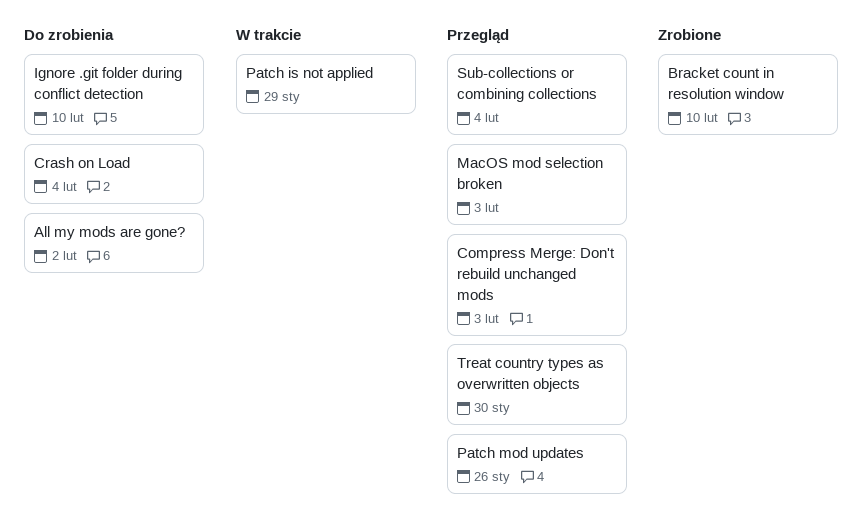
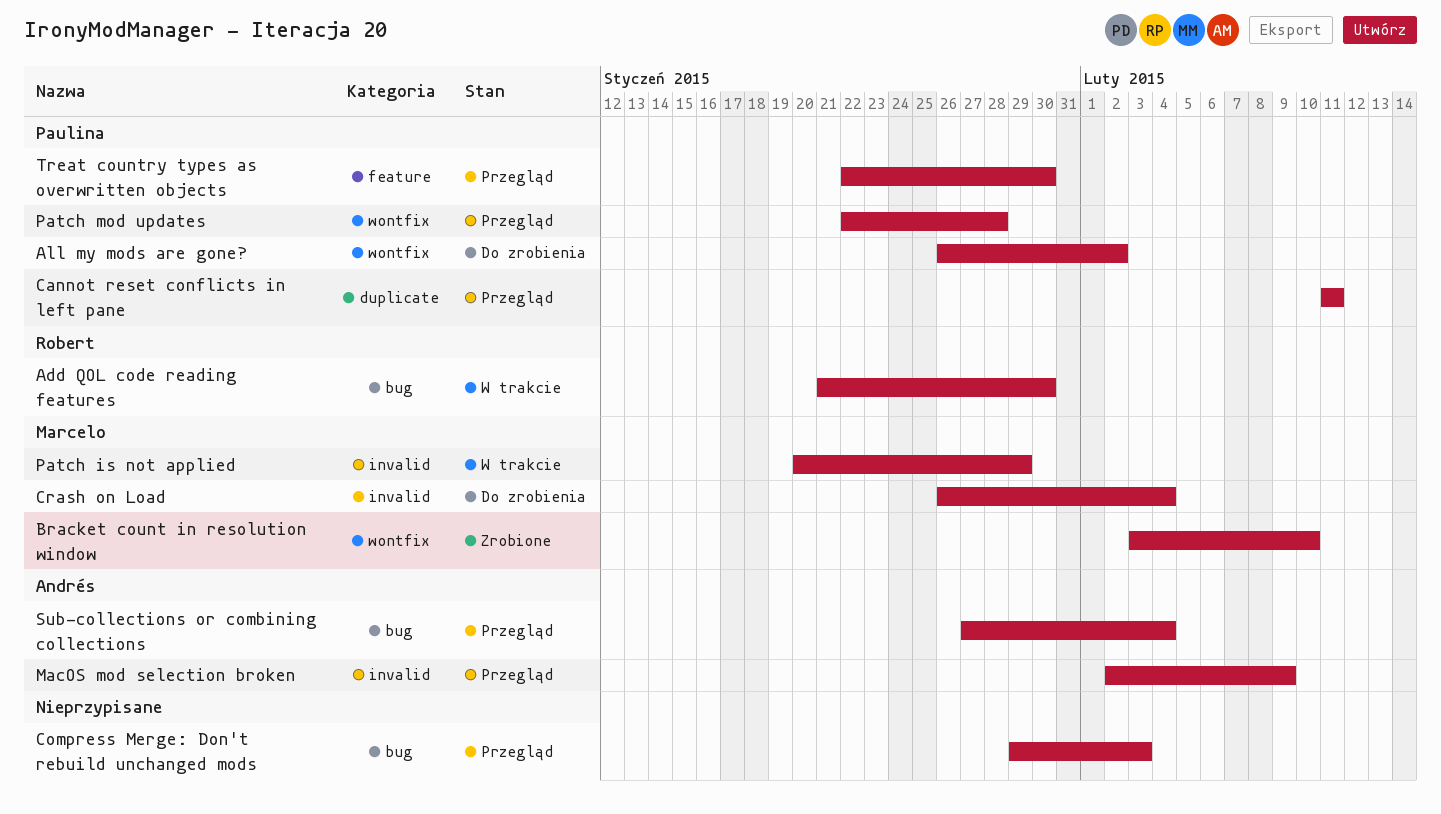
Add QOL code reading features: none -> present
Cannot reset conflicts in left pane: none -> present
Ignore .git folder during conflict detection: present -> none
MacOS mod selection broken, due: Feb 3 -> Feb 9
Patch mod updates, due: Jan 26 -> Jan 28

